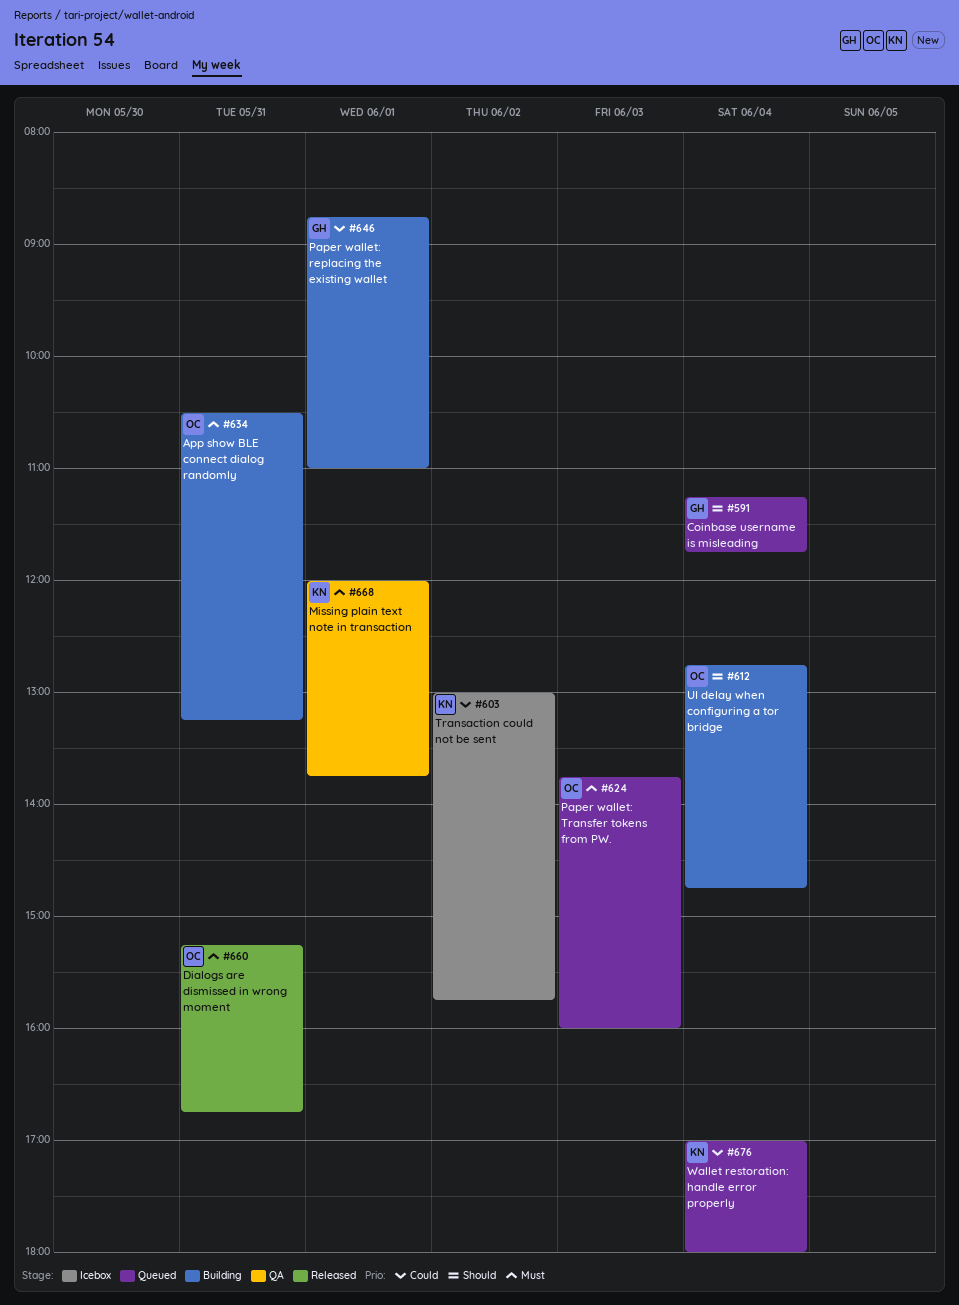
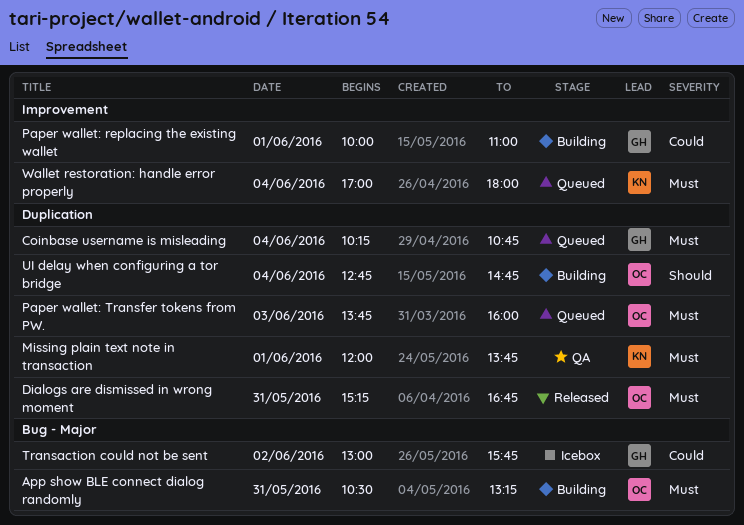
Coinbase username is misleading, priority: Should -> Must
Coinbase username is misleading, begins: 11:15 -> 10:15
Coinbase username is misleading, ends: 11:45 -> 10:45
Paper wallet: replacing the existing wallet, begins: 08:45 -> 10:00
Transaction could not be sent, owner: KN -> GH
Wallet restoration: handle error properly, priority: Could -> Must

